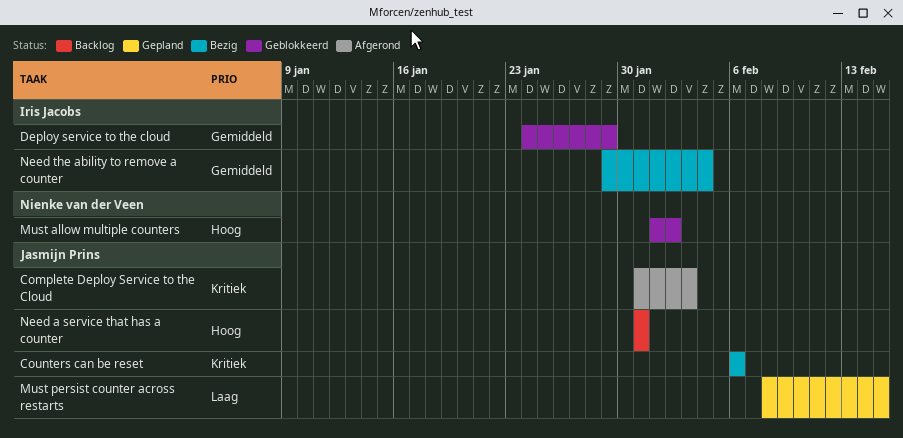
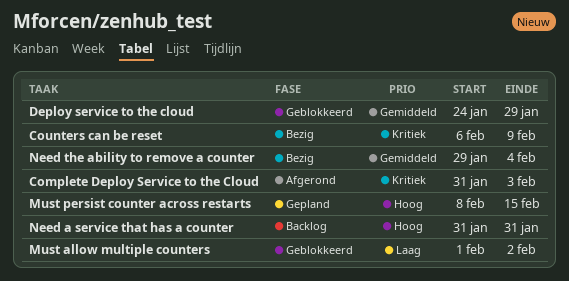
Counters can be reset, due: Feb 6 -> Feb 9
Must allow multiple counters, priority: Hoog -> Laag
Must persist counter across restarts, priority: Laag -> Hoog

